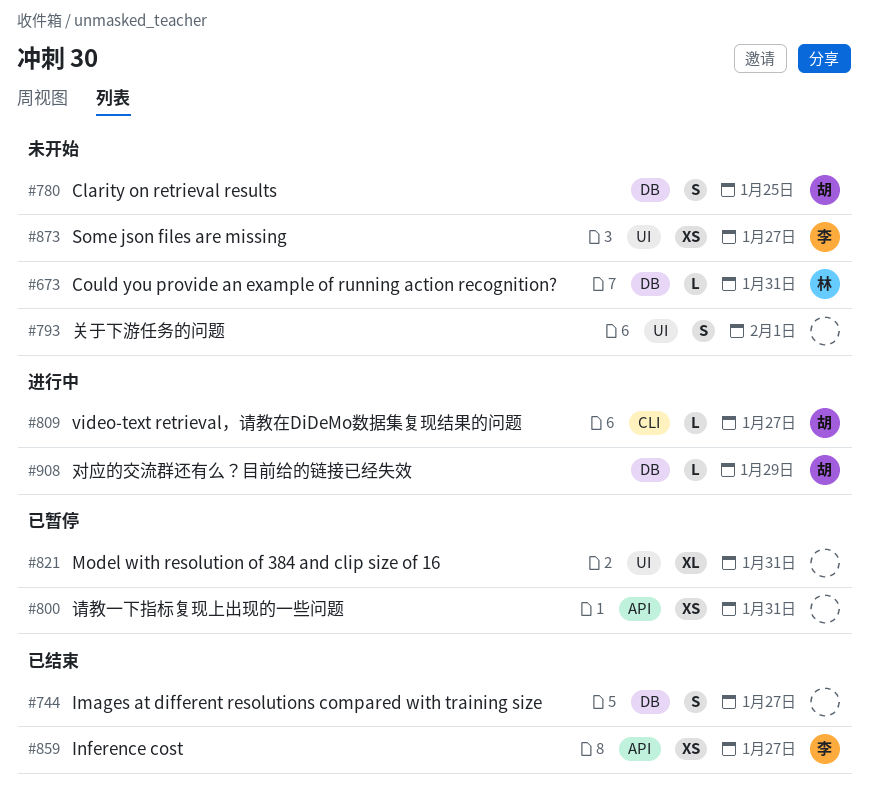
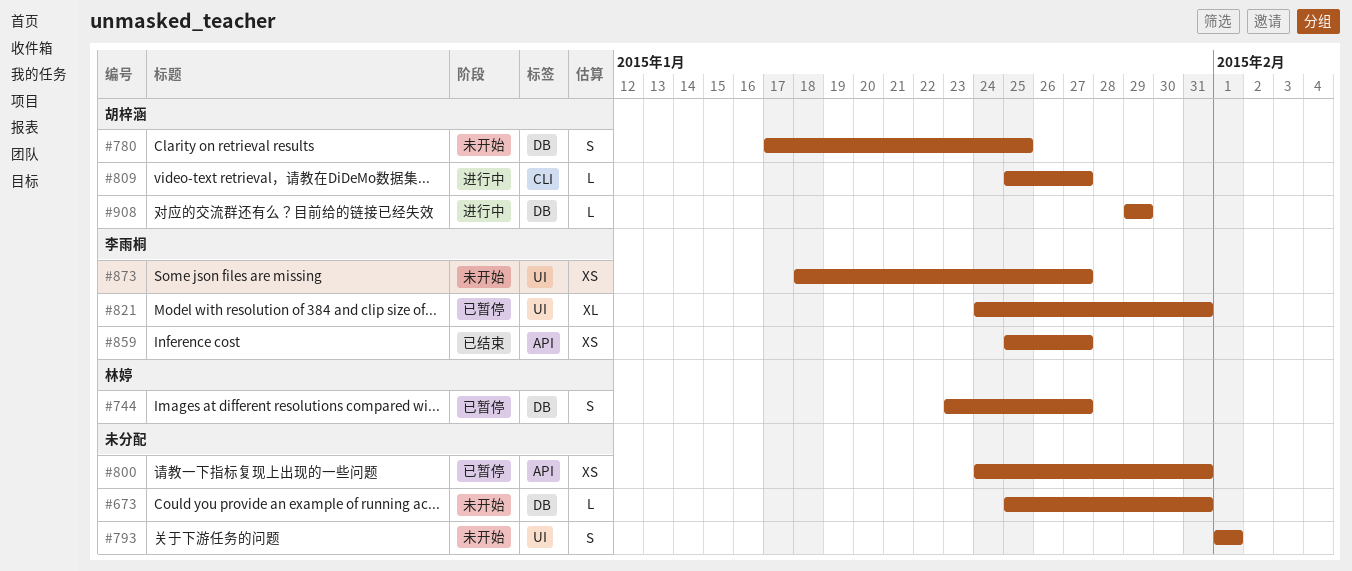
#673, owner: 林婷 -> none
#744, status: 已结束 -> 已暂停
#744, owner: none -> 林婷
#821, owner: none -> 李雨桐

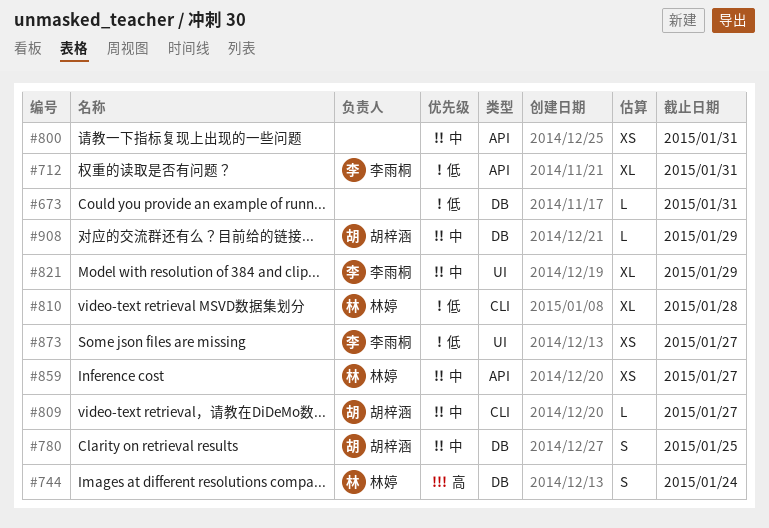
#712: none -> present
#744, due: Jan 27 -> Jan 24
#793: present -> none
#810: none -> present
#821, due: Jan 31 -> Jan 29
#859, owner: 李雨桐 -> 林婷

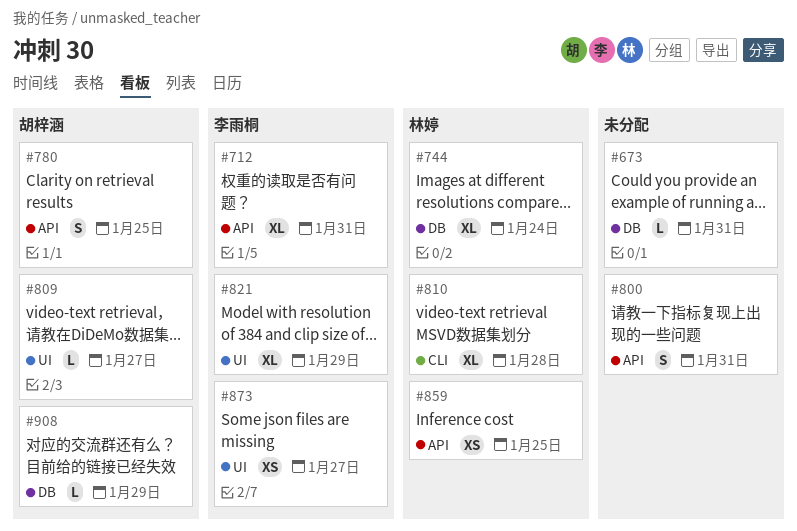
#744, estimate: S -> XL
#780, label: DB -> API
#800, estimate: XS -> S
#809, label: CLI -> UI
#859, due: Jan 27 -> Jan 25

